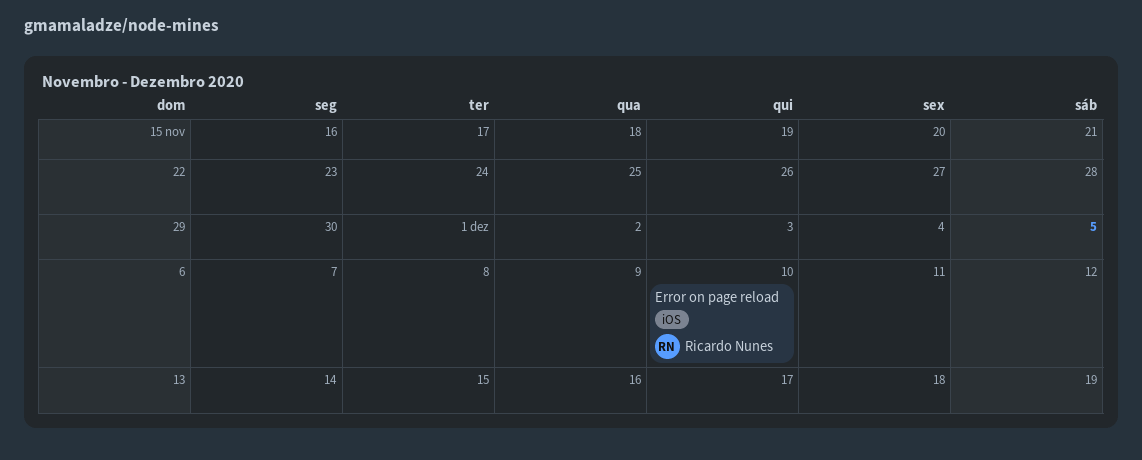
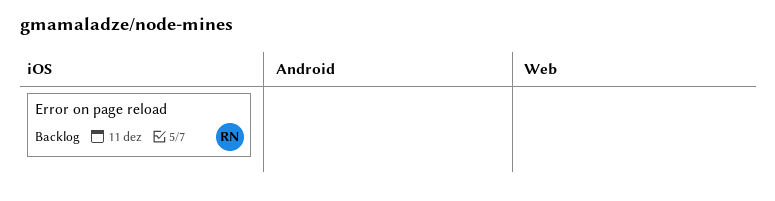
Error on page reload, due: Dec 10 -> Dec 11

